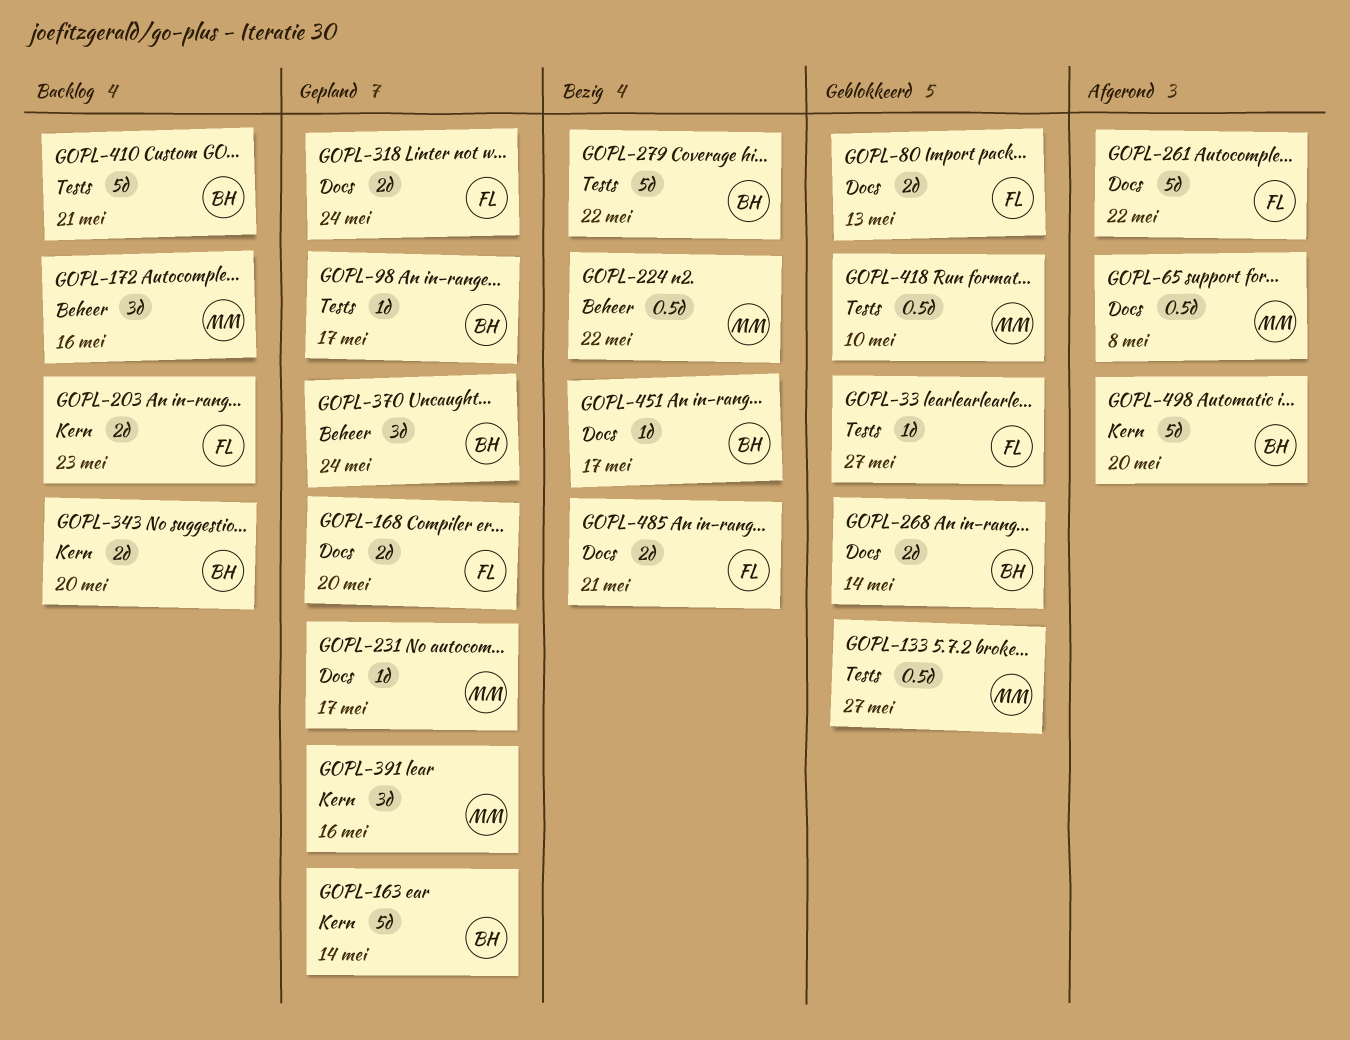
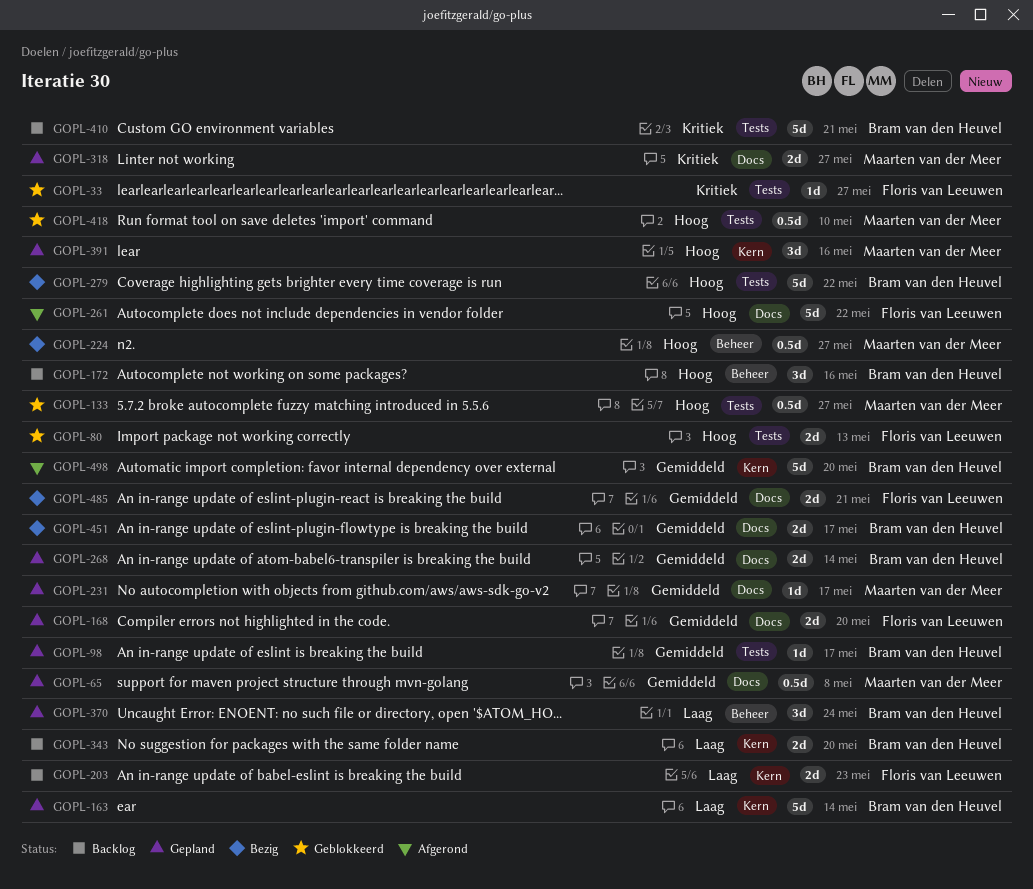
GOPL-65, status: Afgerond -> Gepland
GOPL-80, label: Docs -> Tests
GOPL-172, owner: Maarten van der Meer -> Bram van den Heuvel
GOPL-224, due: May 22 -> May 27
GOPL-268, status: Geblokkeerd -> Gepland
GOPL-318, owner: Floris van Leeuwen -> Maarten van der Meer
GOPL-318, due: May 24 -> May 27
GOPL-451, estimate: 1d -> 2d

